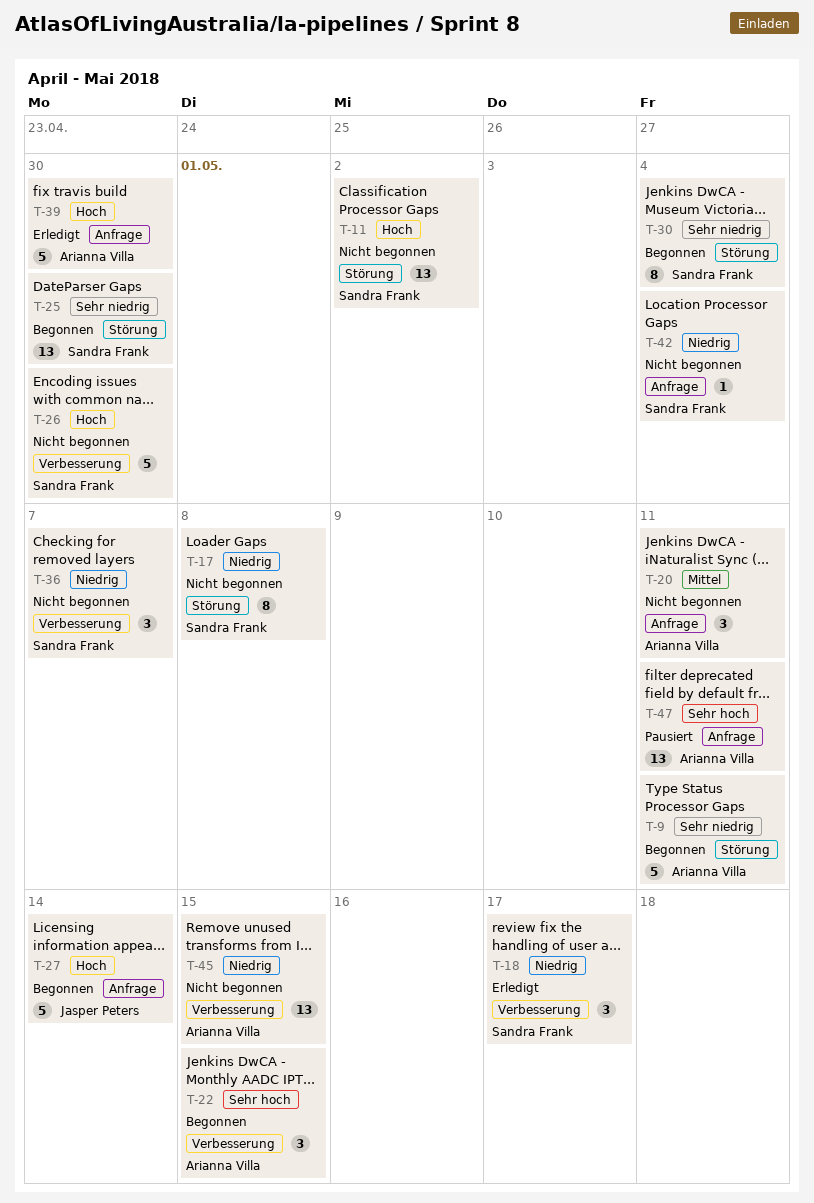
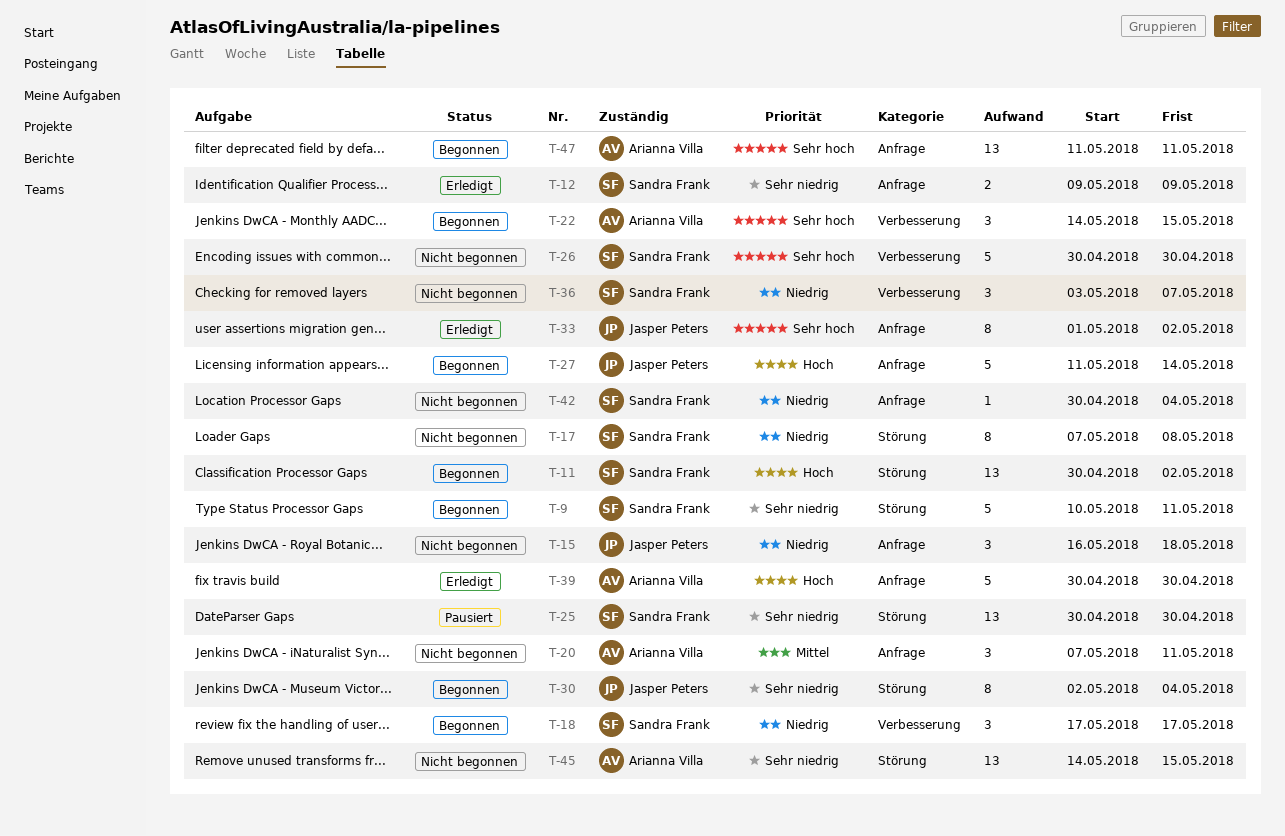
T-9, owner: Arianna Villa -> Sandra Frank
T-11, status: Nicht begonnen -> Begonnen
T-12: none -> present
T-15: none -> present
T-18, status: Erledigt -> Begonnen
T-25, status: Begonnen -> Pausiert
T-26, priority: Hoch -> Sehr hoch
T-30, owner: Sandra Frank -> Jasper Peters
T-33: none -> present
T-45, priority: Niedrig -> Sehr niedrig
T-45, label: Verbesserung -> Störung
T-47, status: Pausiert -> Begonnen

